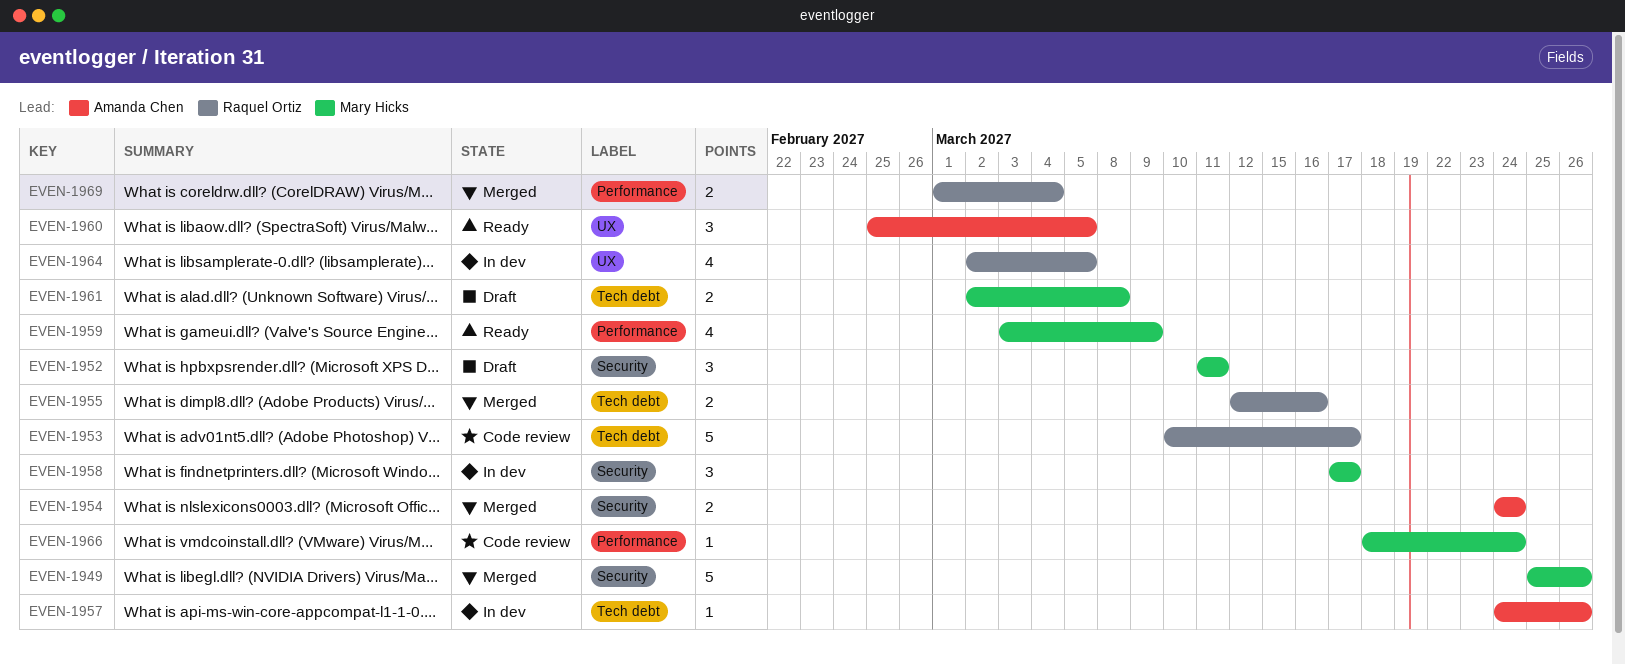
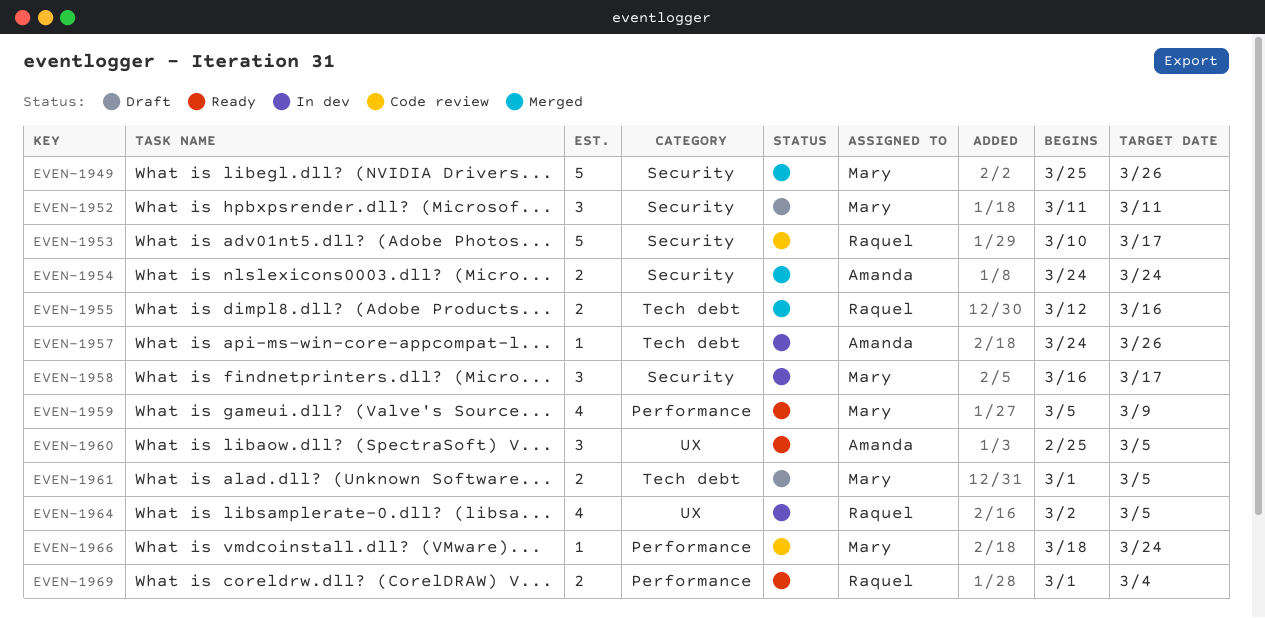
EVEN-1953, label: Tech debt -> Security
EVEN-1958, start: Mar 17 -> Mar 16
EVEN-1959, start: Mar 3 -> Mar 5
EVEN-1961, start: Mar 2 -> Mar 1
EVEN-1961, due: Mar 8 -> Mar 5
EVEN-1969, status: Merged -> Ready

